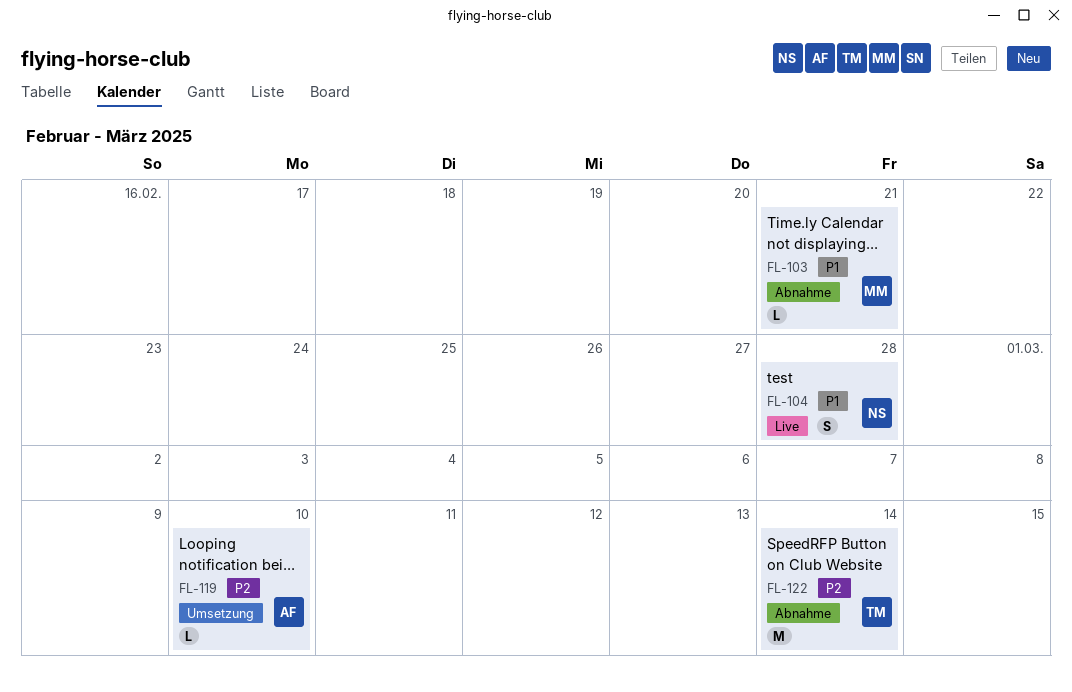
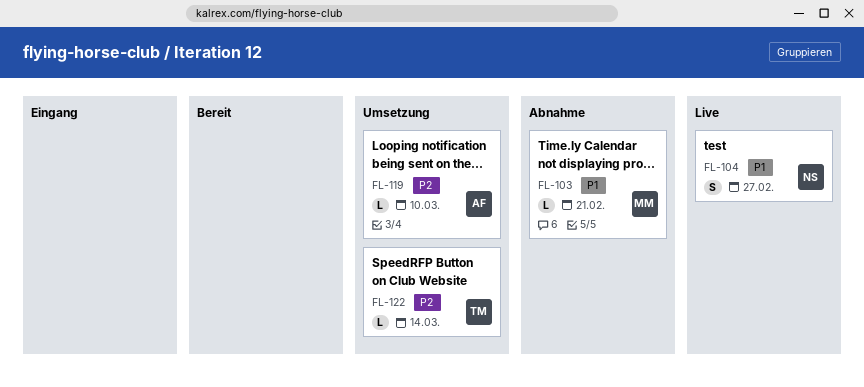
FL-104, due: Feb 28 -> Feb 27
FL-122, status: Abnahme -> Umsetzung
FL-122, estimate: M -> L

